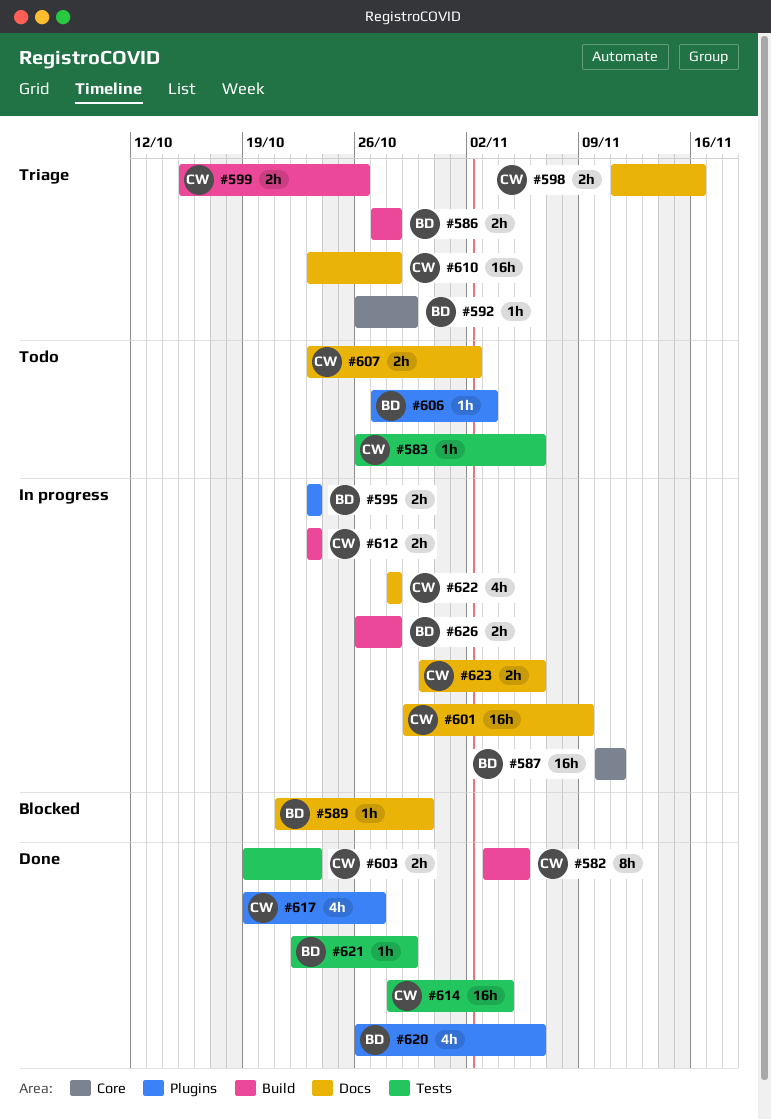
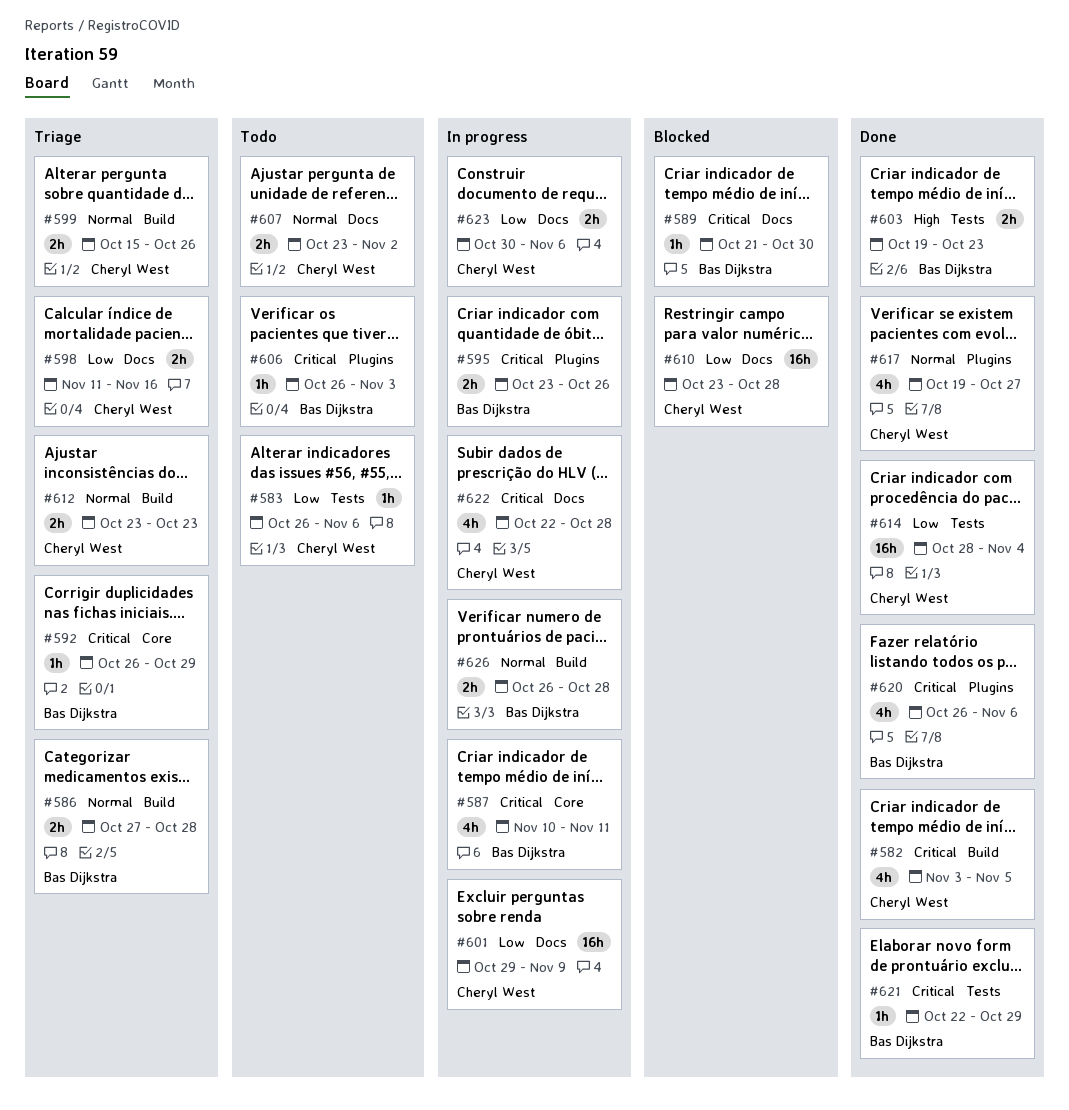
#582, estimate: 8h -> 4h
#587, estimate: 16h -> 4h
#595, due: Oct 23 -> Oct 26
#603, owner: Cheryl West -> Bas Dijkstra
#606, start: Oct 27 -> Oct 26
#610, status: Triage -> Blocked
#612, status: In progress -> Triage
#622, start: Oct 28 -> Oct 22

